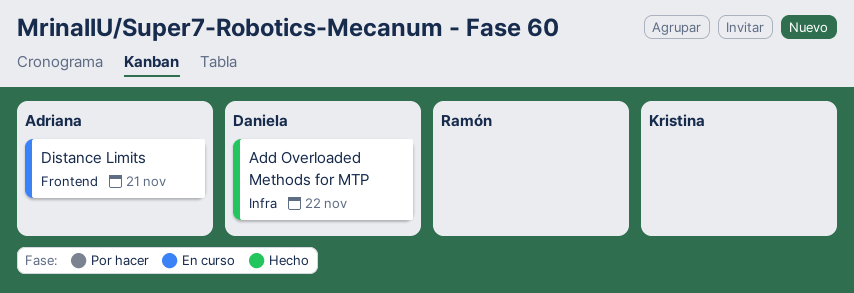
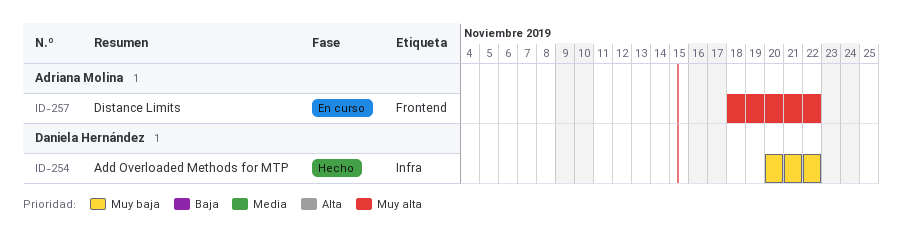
Distance Limits, due: Nov 21 -> Nov 22

